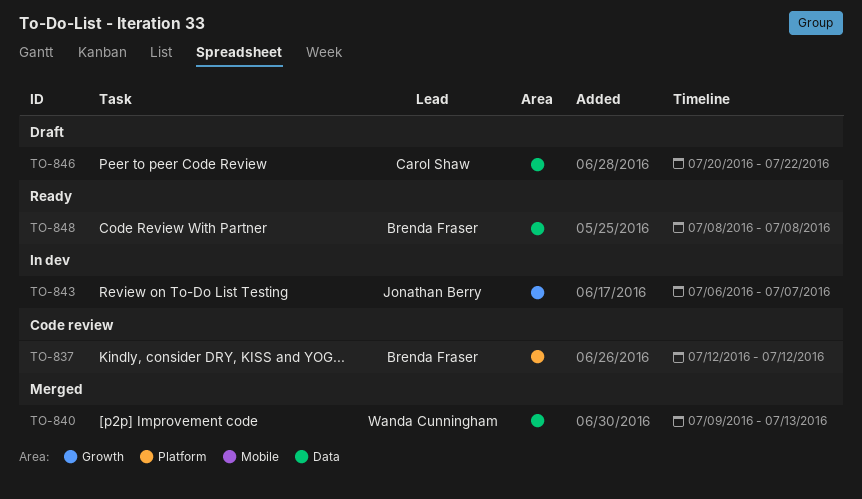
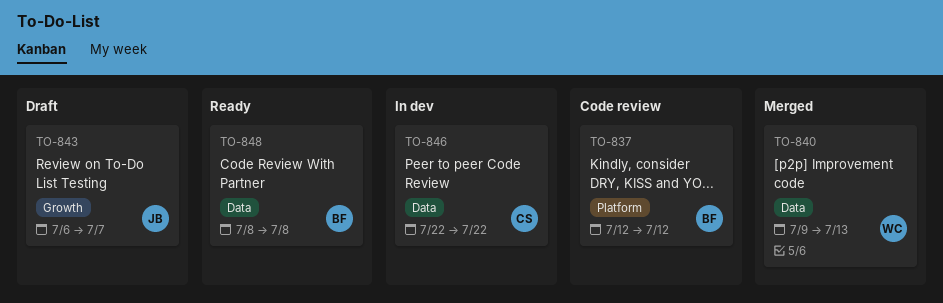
TO-843, status: In dev -> Draft
TO-846, status: Draft -> In dev
TO-846, start: Jul 20 -> Jul 22

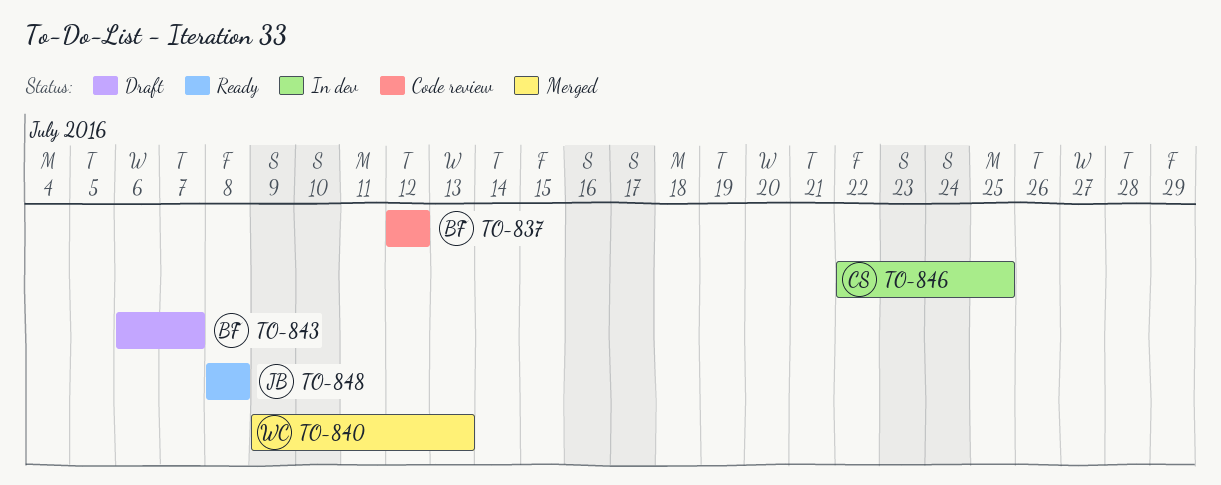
TO-843, owner: JB -> BF
TO-846, due: Jul 22 -> Jul 25
TO-848, owner: BF -> JB

